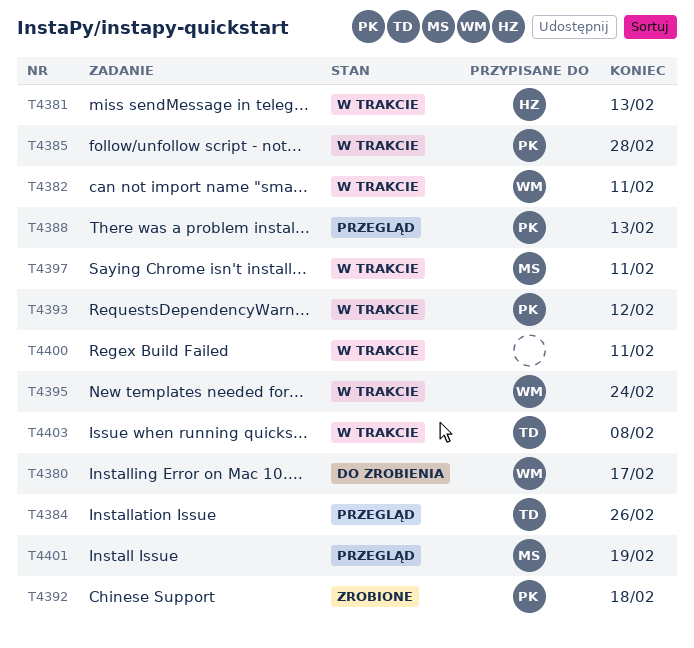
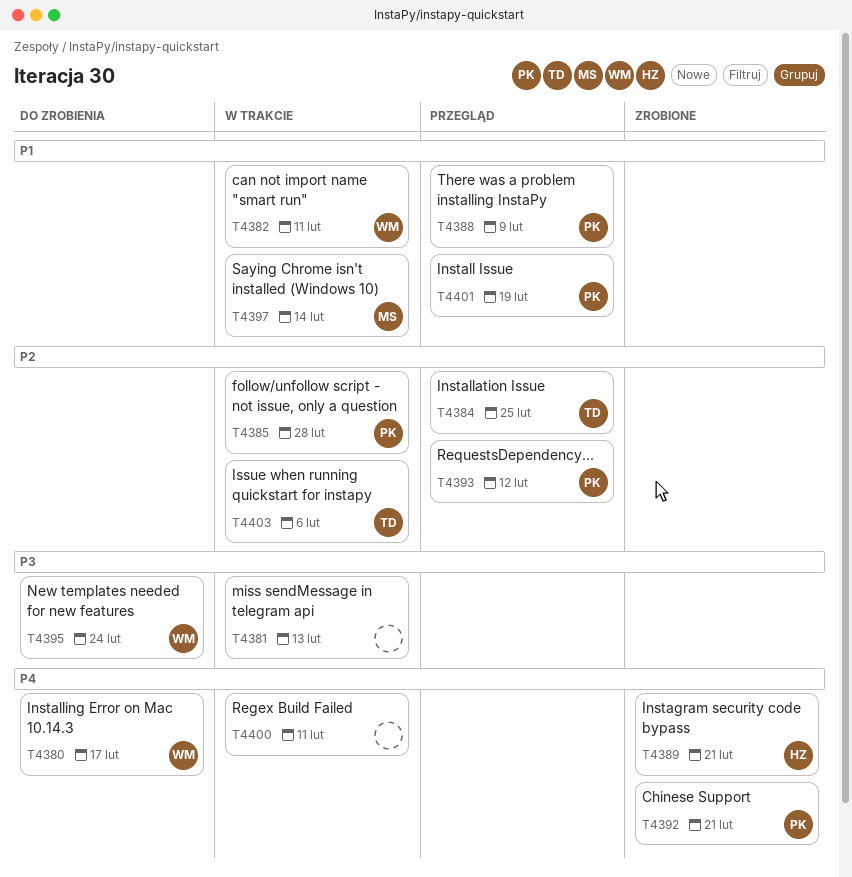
T4381, owner: HZ -> none
T4384, due: Feb 26 -> Feb 25
T4388, due: Feb 13 -> Feb 9
T4389: none -> present
T4392, due: Feb 18 -> Feb 21
T4393, status: W trakcie -> Przegląd
T4395, status: W trakcie -> Do zrobienia
T4397, due: Feb 11 -> Feb 14
T4401, owner: MS -> PK
T4403, due: Feb 8 -> Feb 6

